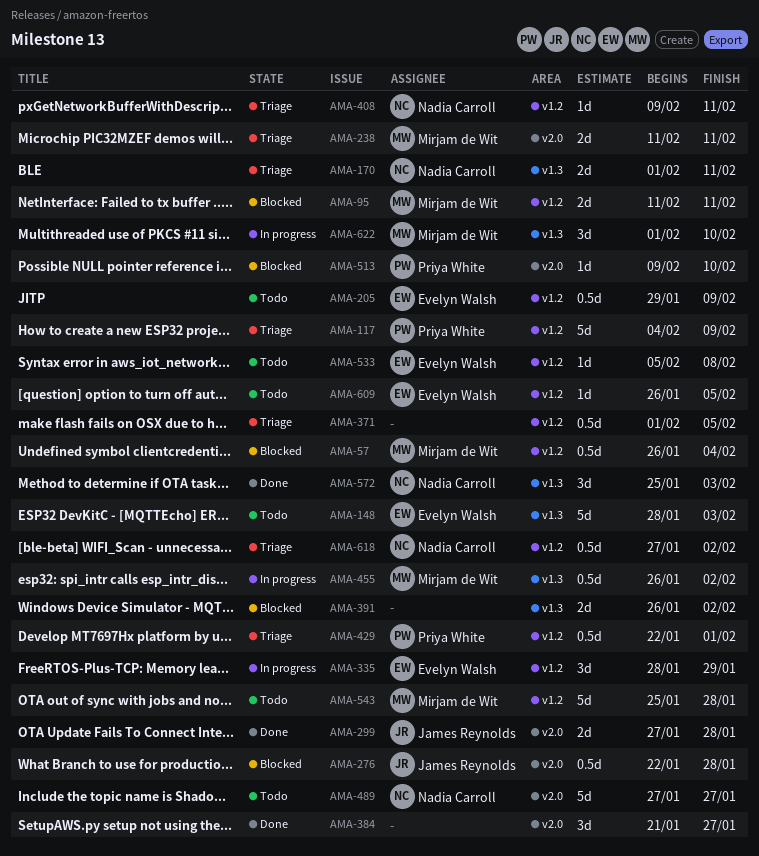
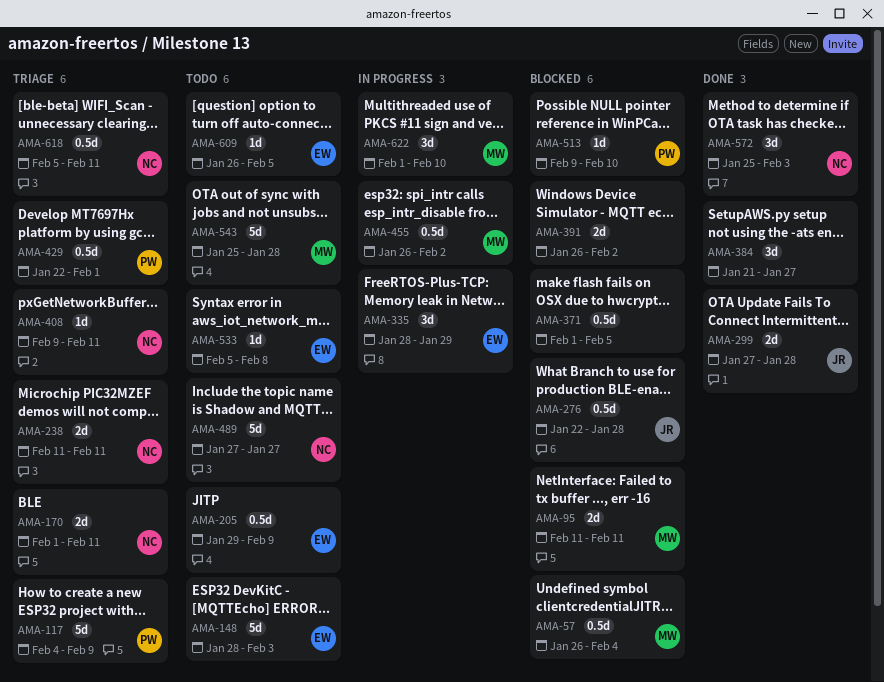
AMA-238, owner: Mirjam de Wit -> Nadia Carroll
AMA-371, status: Triage -> Blocked
AMA-618, start: Jan 27 -> Feb 5
AMA-618, due: Feb 2 -> Feb 11

